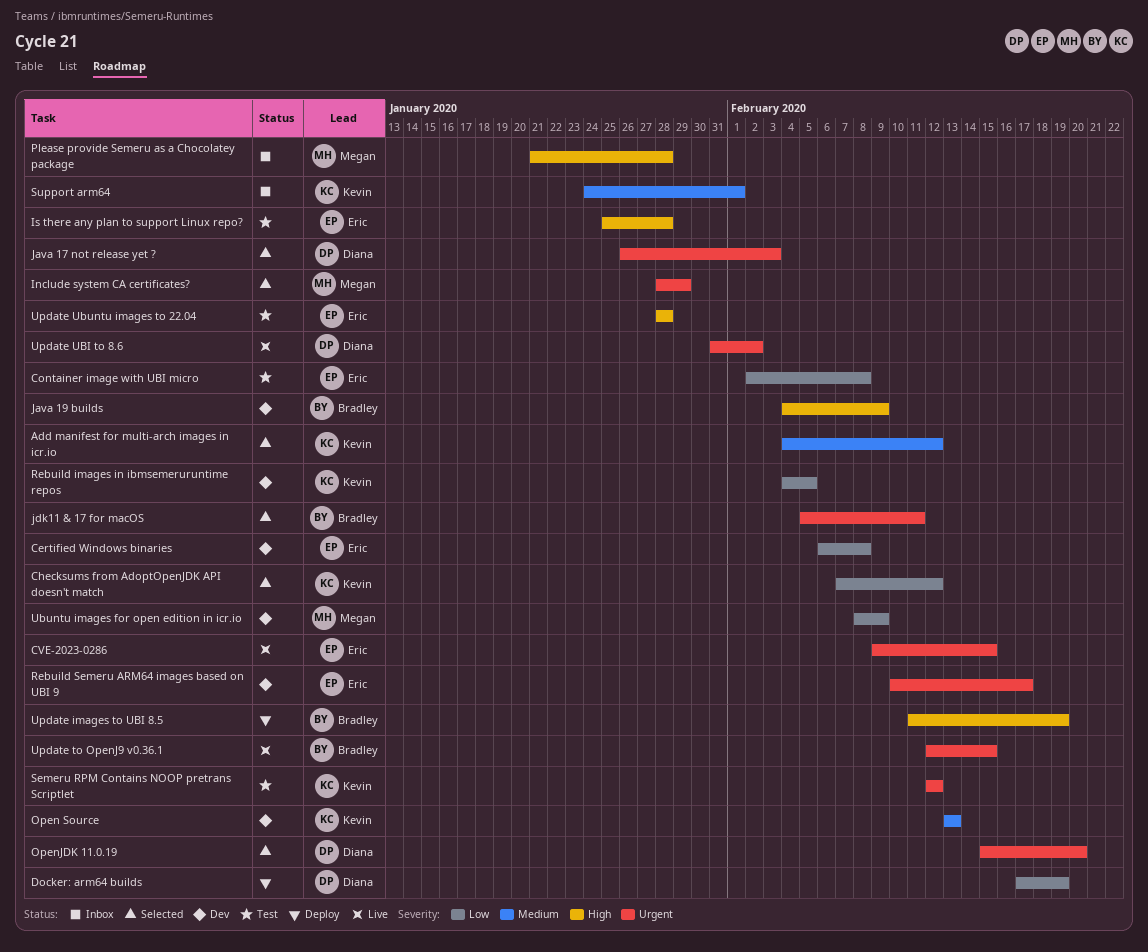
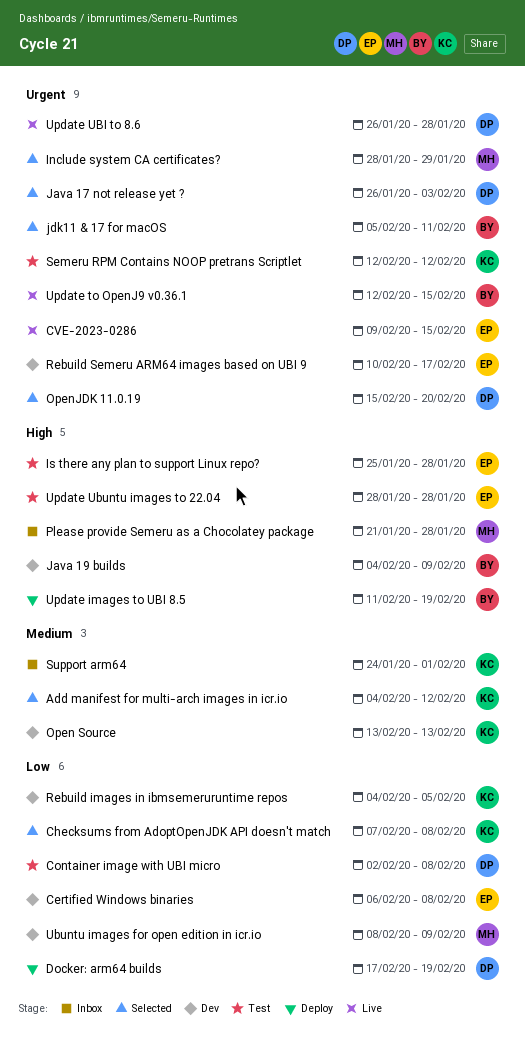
Checksums from AdoptOpenJDK API doesn't match, due: Feb 12 -> Feb 8
Container image with UBI micro, owner: Eric -> Diana
Update UBI to 8.6, start: Jan 31 -> Jan 26
Update UBI to 8.6, due: Feb 2 -> Jan 28

